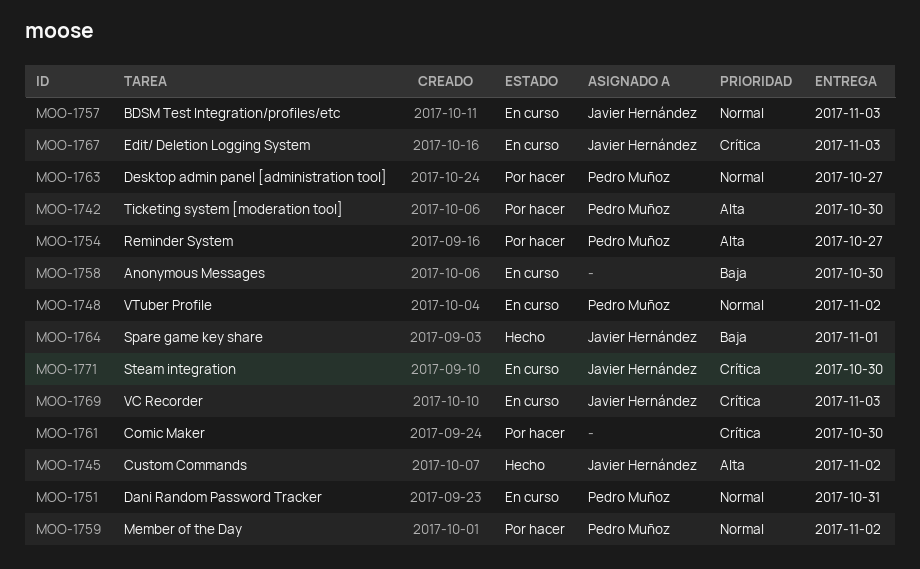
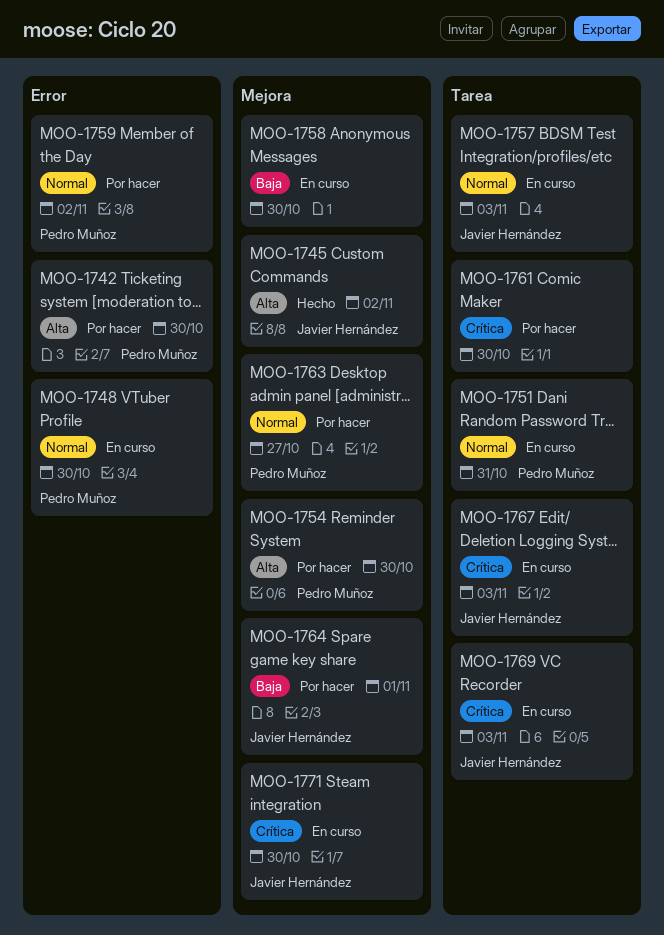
MOO-1748, due: Nov 2 -> Oct 30
MOO-1754, due: Oct 27 -> Oct 30
MOO-1764, status: Hecho -> Por hacer

